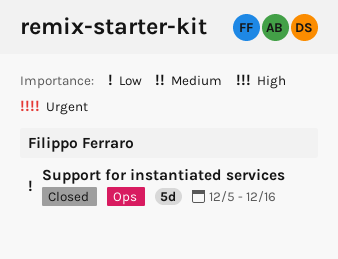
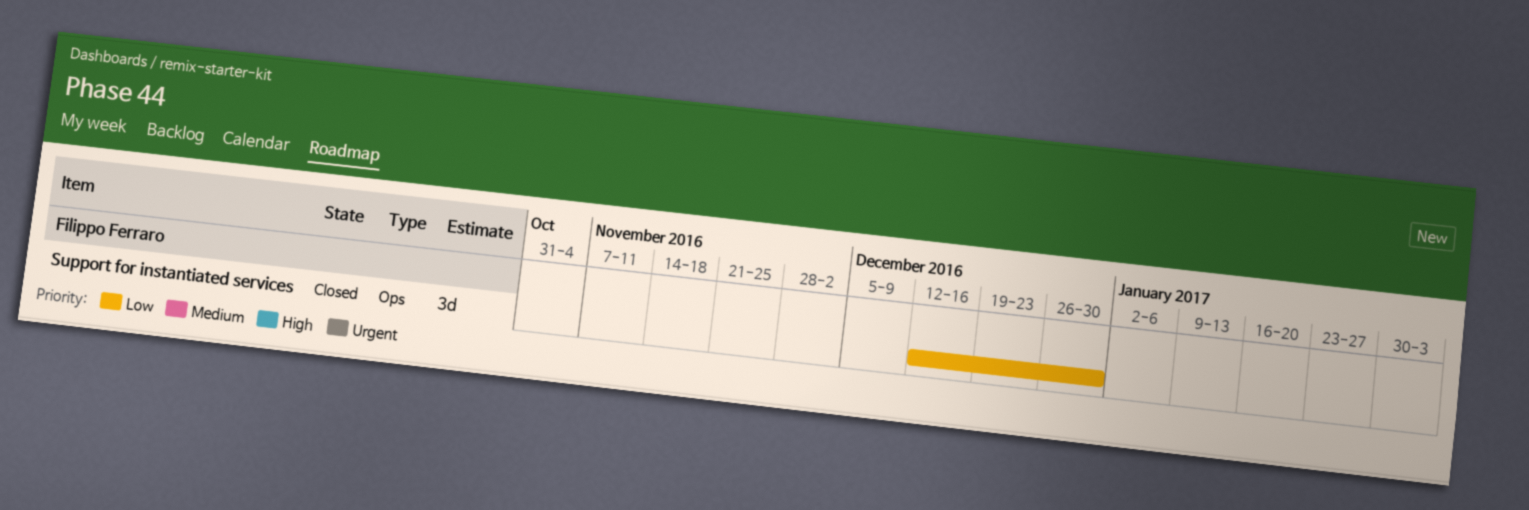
Support for instantiated services, estimate: 5d -> 3d
Support for instantiated services, start: Dec 5 -> Dec 12
Support for instantiated services, due: Dec 16 -> Dec 30

